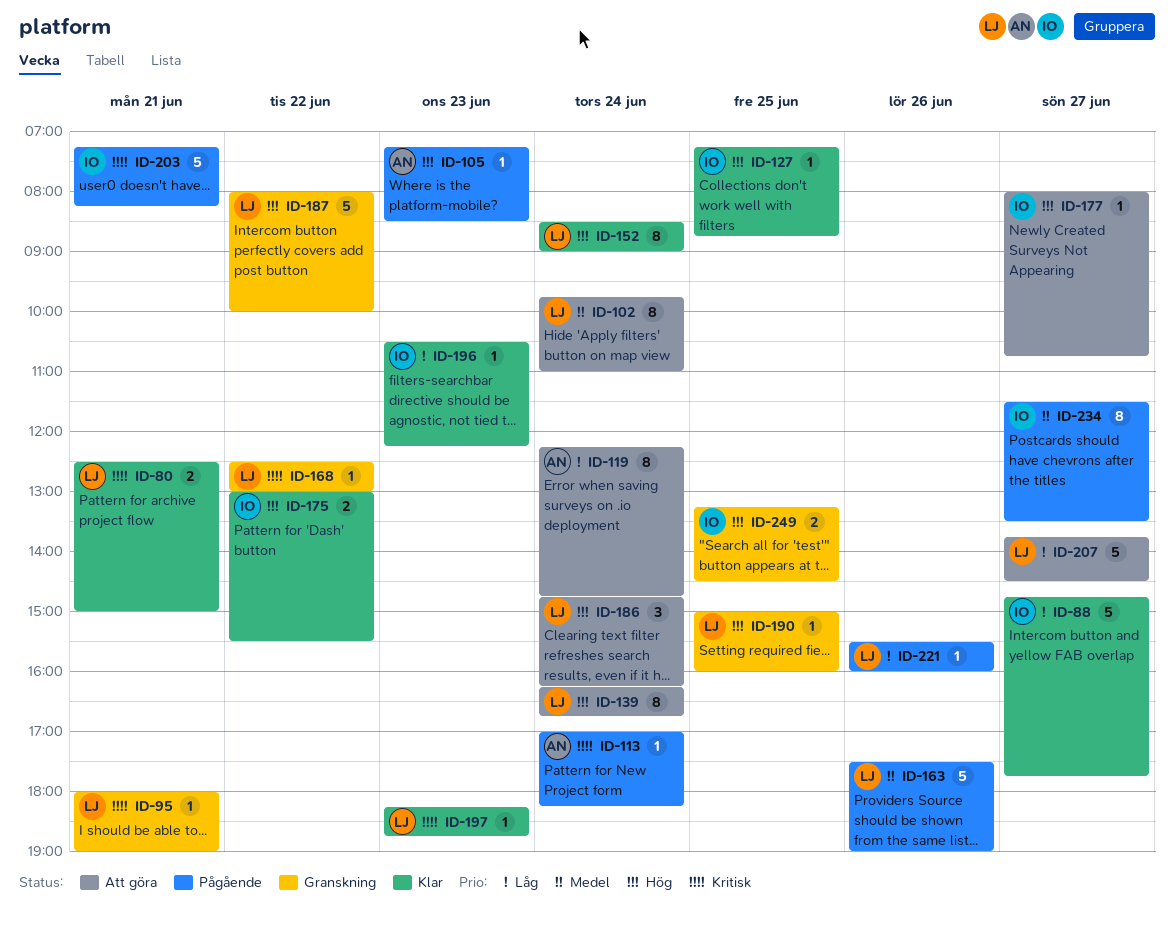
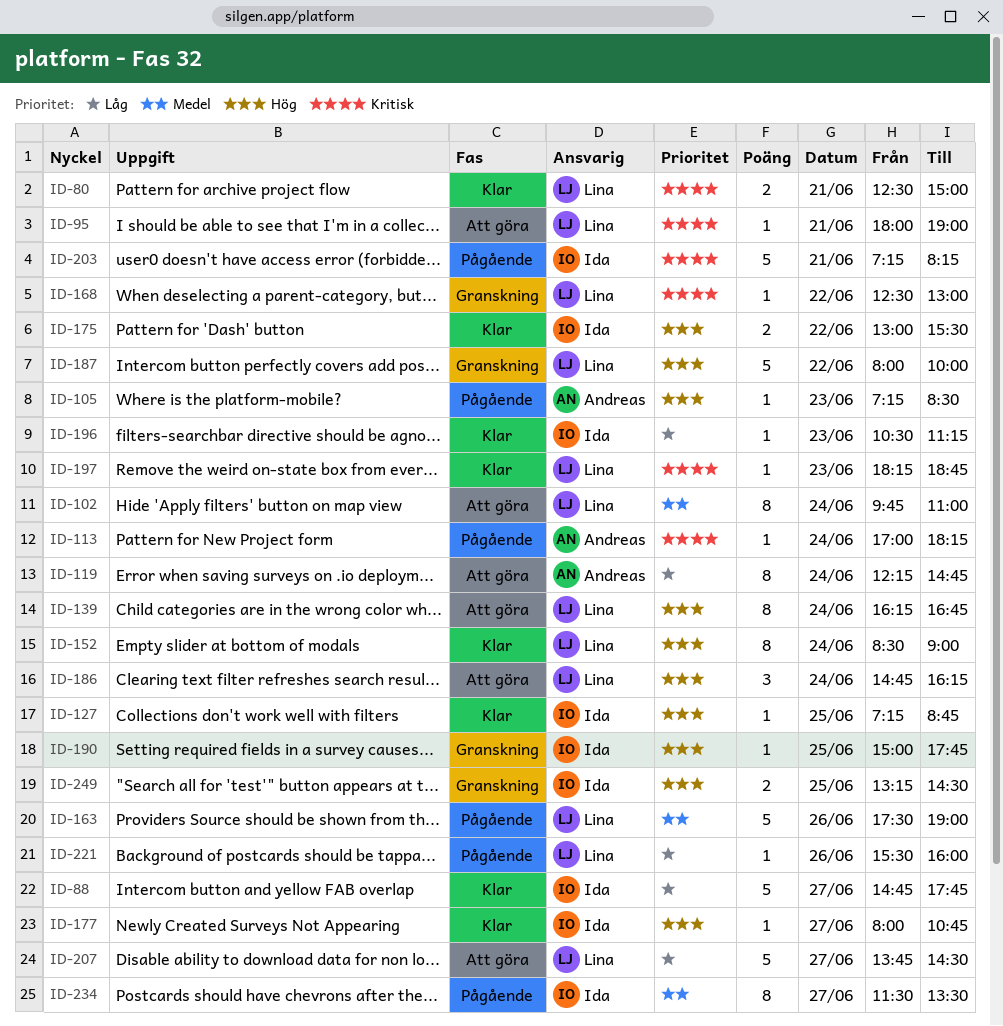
ID-95, status: Granskning -> Att göra
ID-177, status: Att göra -> Klar
ID-190, owner: Lina -> Ida
ID-190, ends: 16:00 -> 17:45
ID-196, ends: 12:15 -> 11:15

